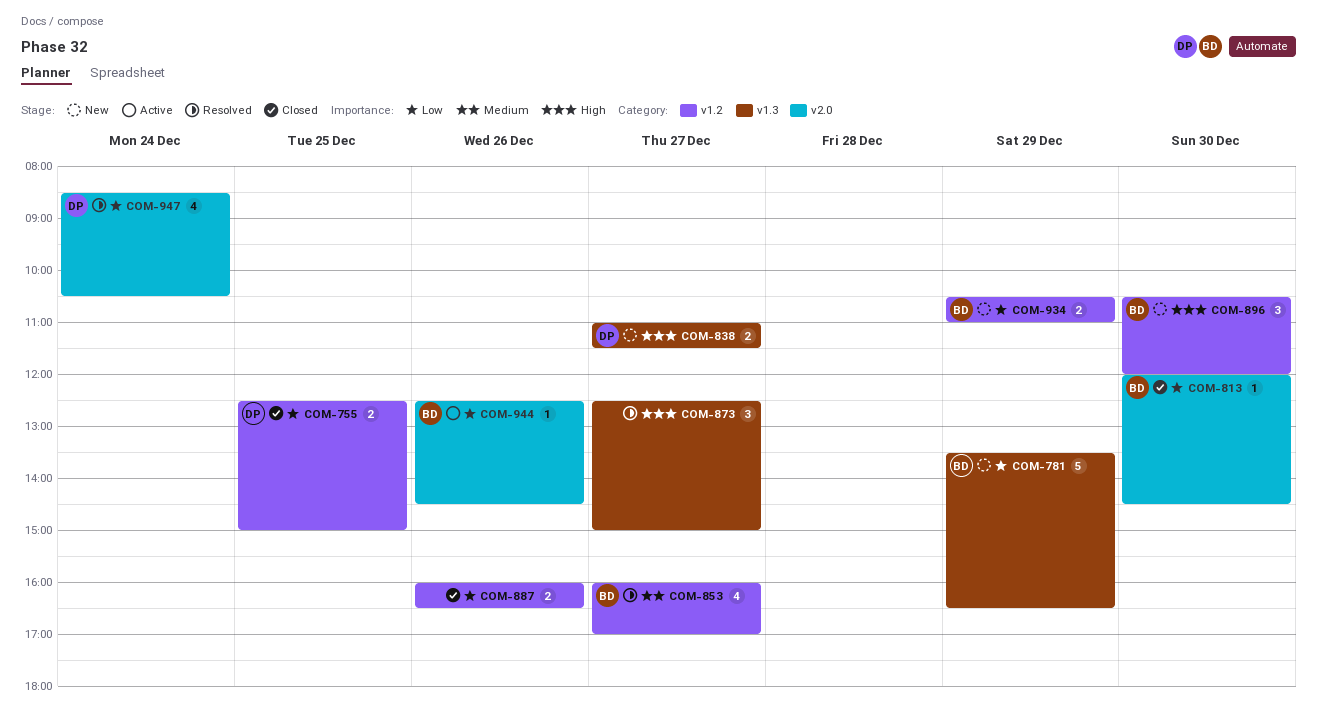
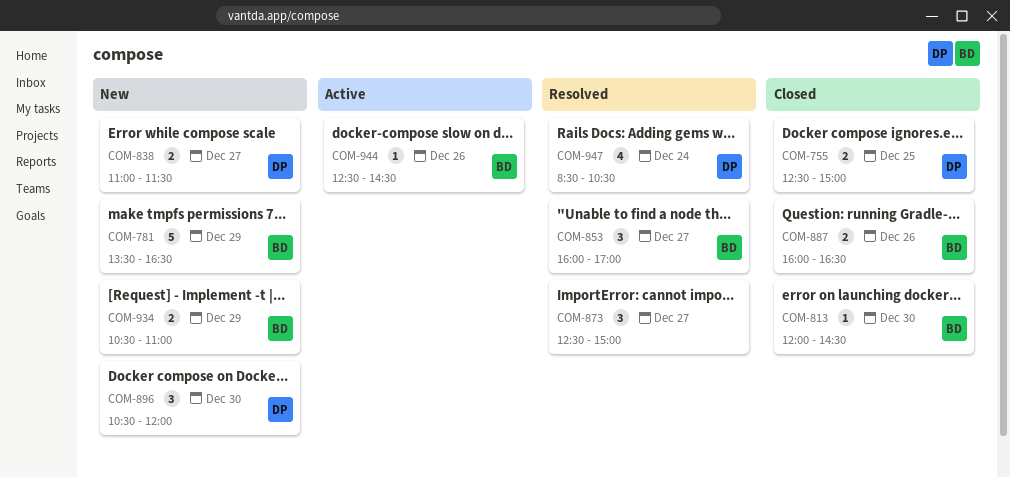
COM-853, estimate: 4 -> 3
COM-887, owner: none -> BD
COM-896, owner: BD -> DP

